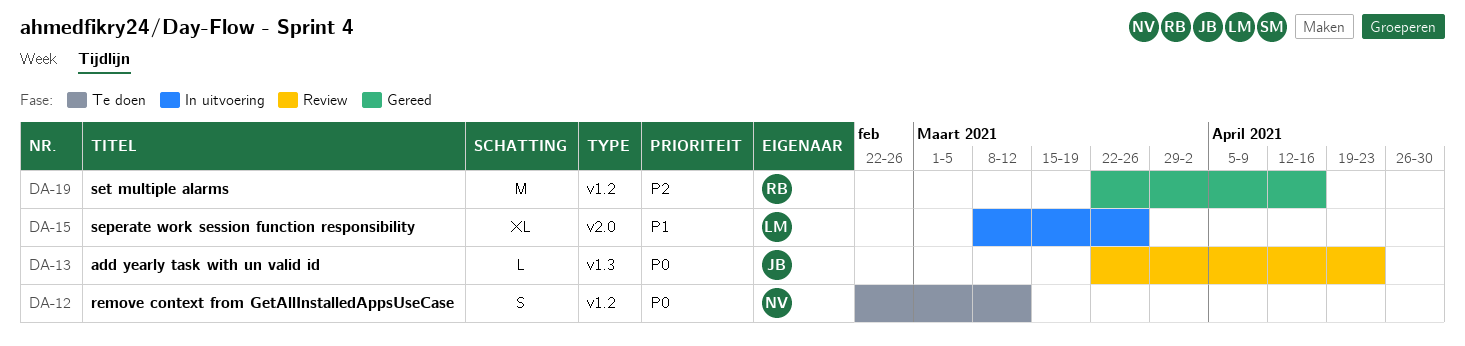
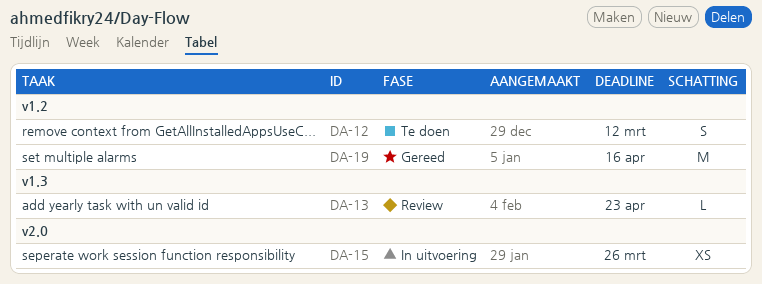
DA-15, estimate: XL -> XS

